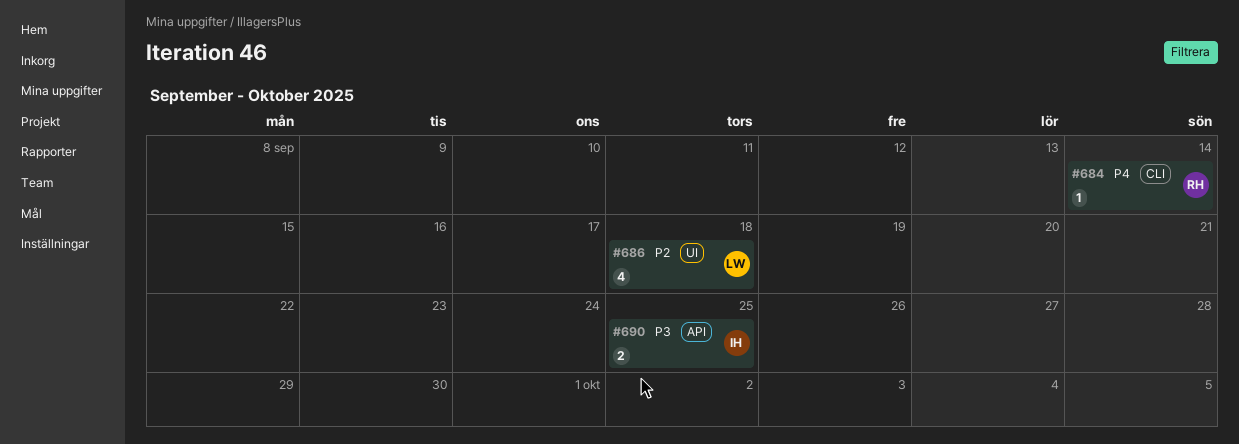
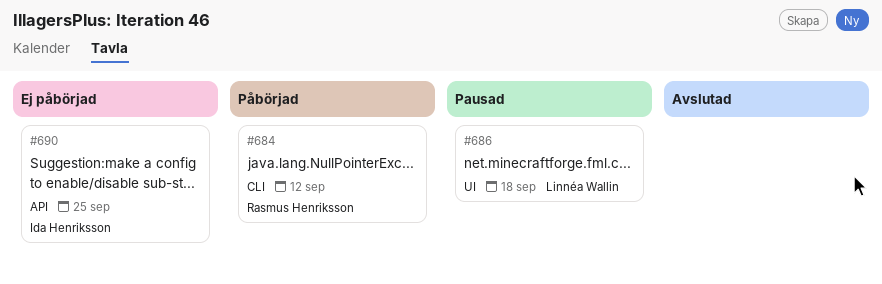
#684, due: Sep 14 -> Sep 12

